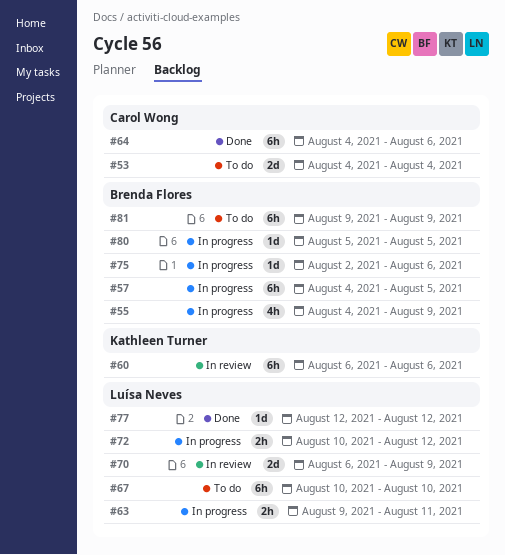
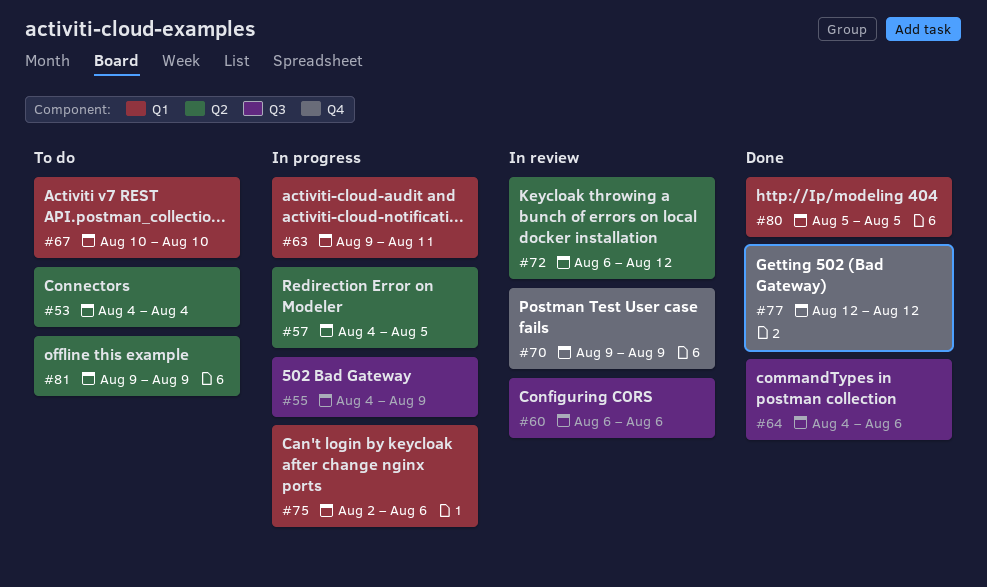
#70, start: Aug 6 -> Aug 9
#72, status: In progress -> In review
#72, start: Aug 10 -> Aug 6
#80, status: In progress -> Done

